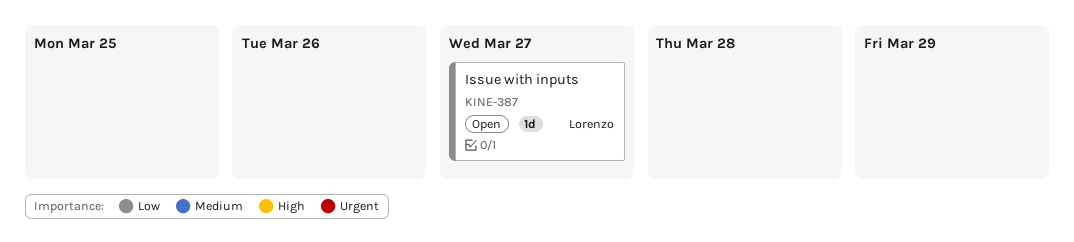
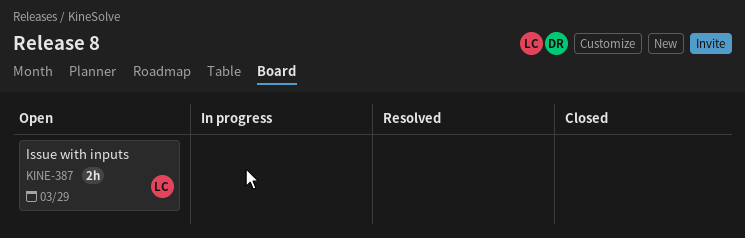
KINE-387, estimate: 1d -> 2h
KINE-387, due: Mar 27 -> Mar 29

